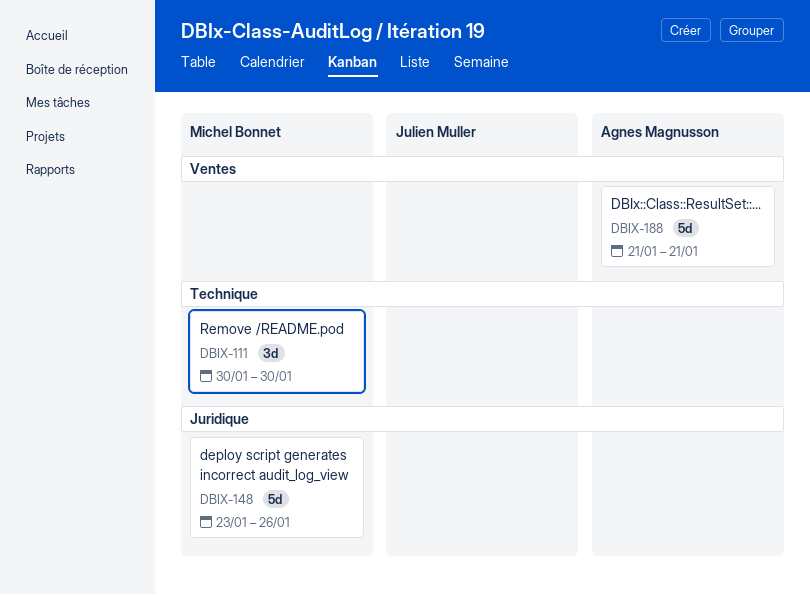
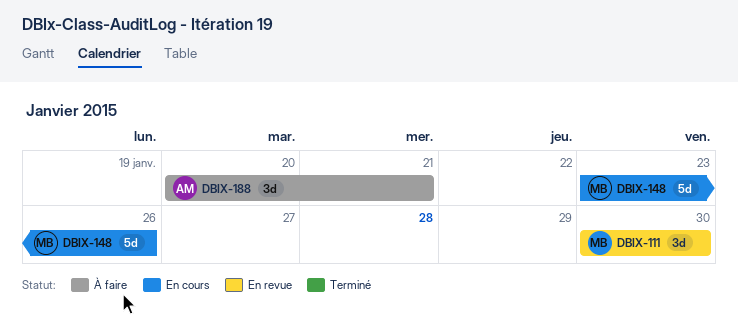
DBIX-188, estimate: 5d -> 3d
DBIX-188, start: Jan 21 -> Jan 20

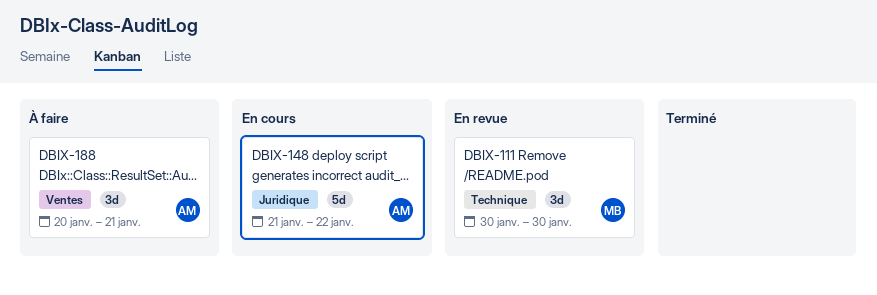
DBIX-148, owner: MB -> AM
DBIX-148, start: Jan 23 -> Jan 21
DBIX-148, due: Jan 26 -> Jan 22

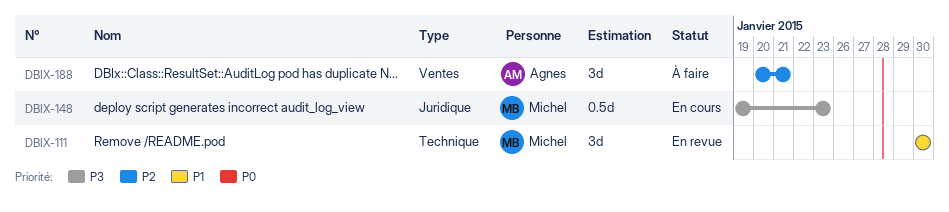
DBIX-148, owner: Agnes -> Michel
DBIX-148, estimate: 5d -> 0.5d
DBIX-148, start: Jan 21 -> Jan 19
DBIX-148, due: Jan 22 -> Jan 23

